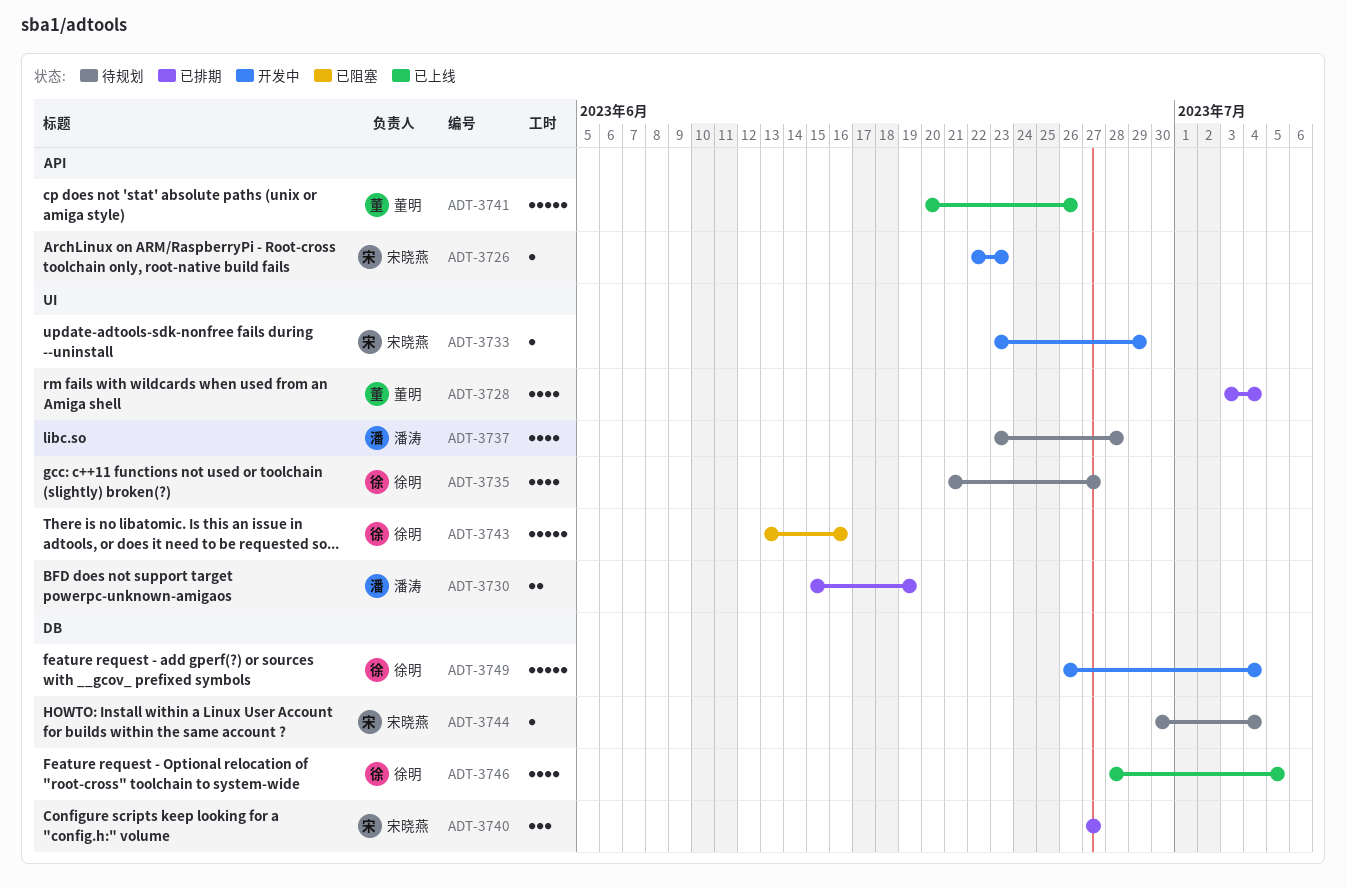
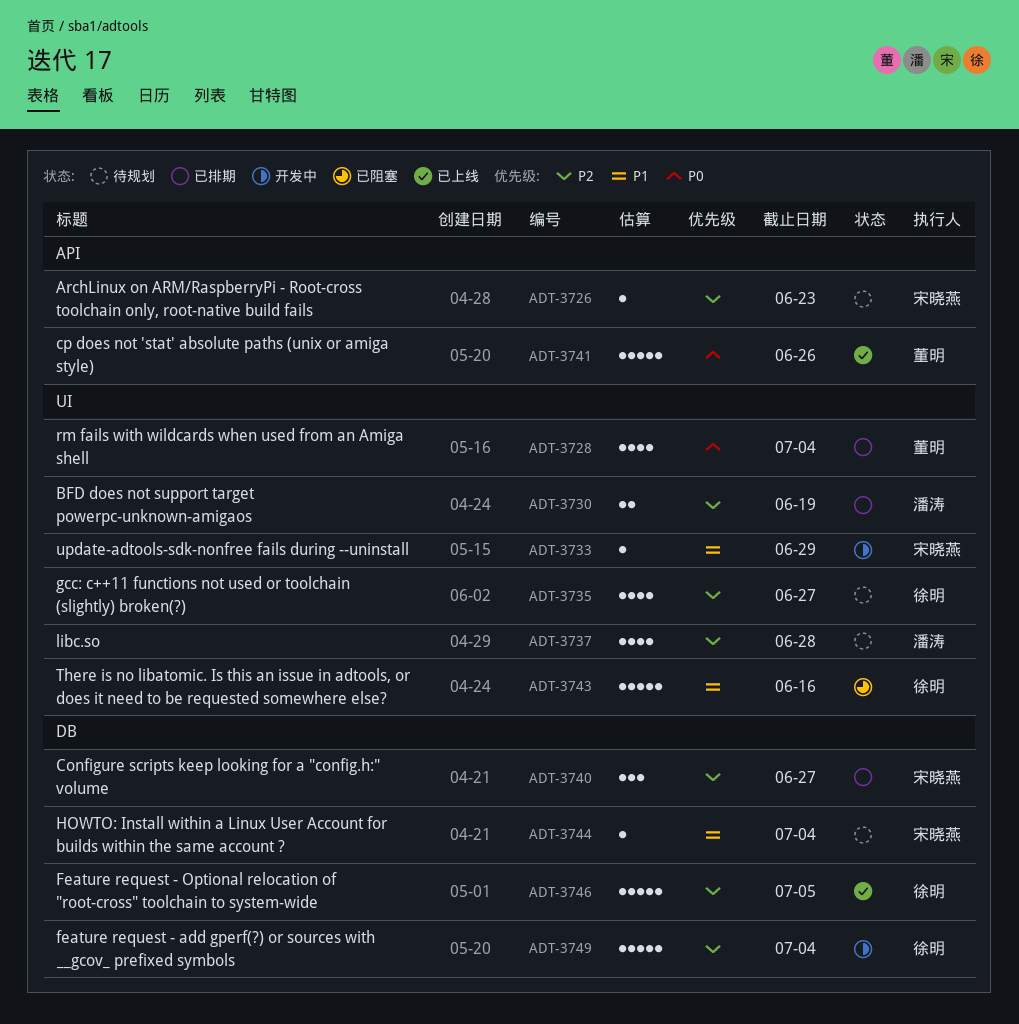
ADT-3726, status: 开发中 -> 待规划
ADT-3746, estimate: 4 -> 5

